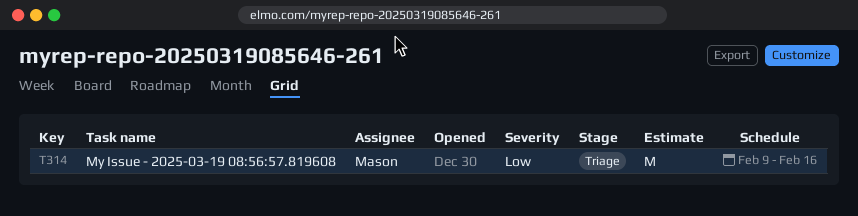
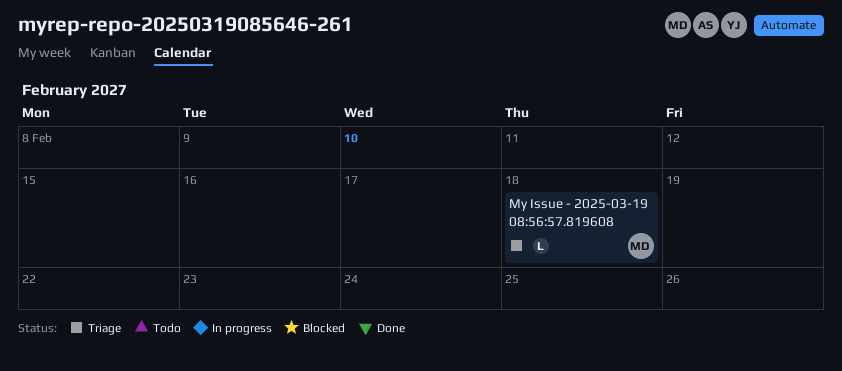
My Issue - 2025-03-19 08:56:57.819608, estimate: M -> L
My Issue - 2025-03-19 08:56:57.819608, due: Feb 16 -> Feb 18

